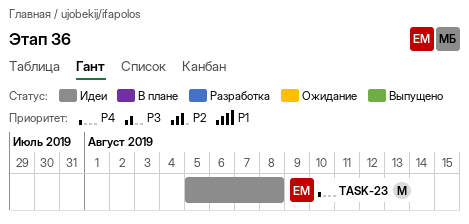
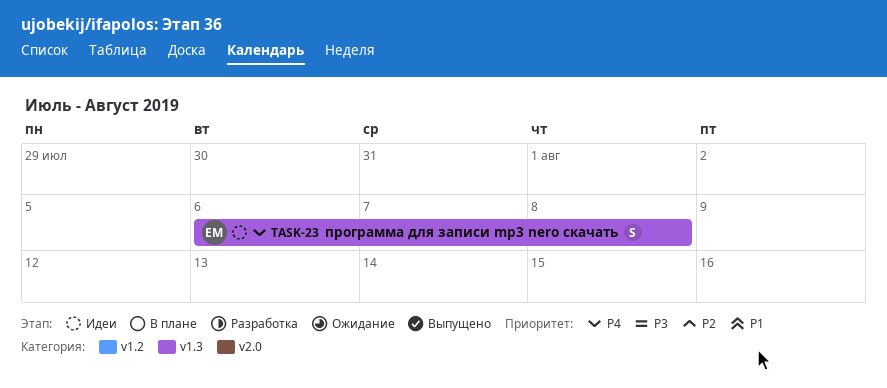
TASK-23, estimate: M -> S
TASK-23, start: Aug 5 -> Aug 6

